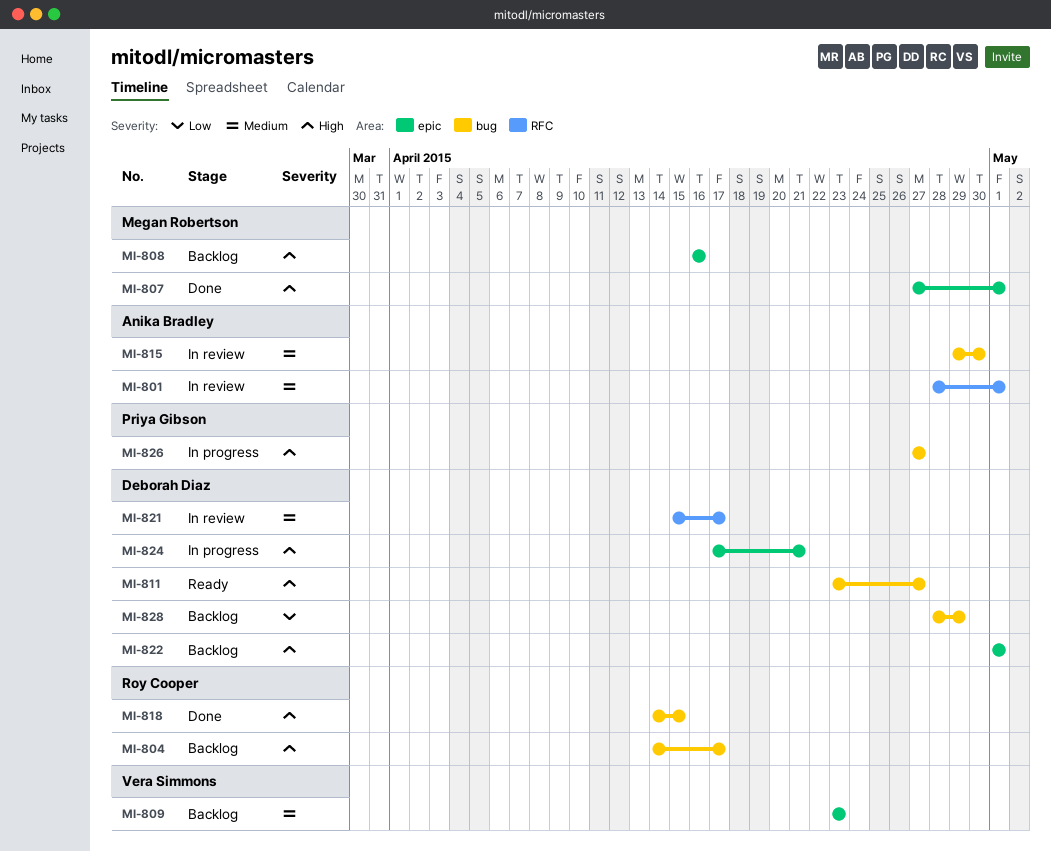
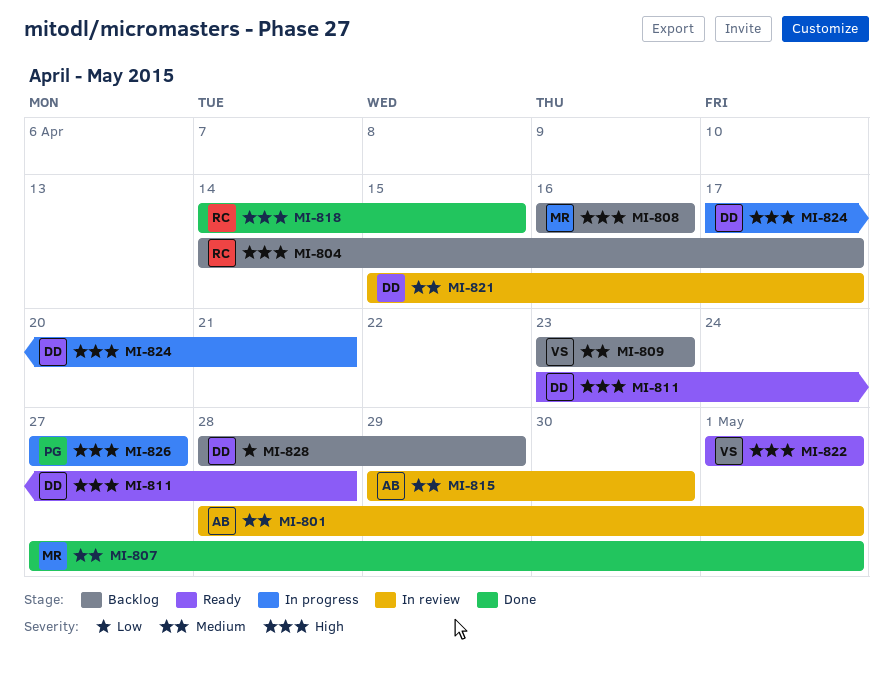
MI-807, priority: High -> Medium
MI-811, due: Apr 27 -> Apr 28
MI-822, status: Backlog -> Ready
MI-822, owner: Deborah Diaz -> Vera Simmons

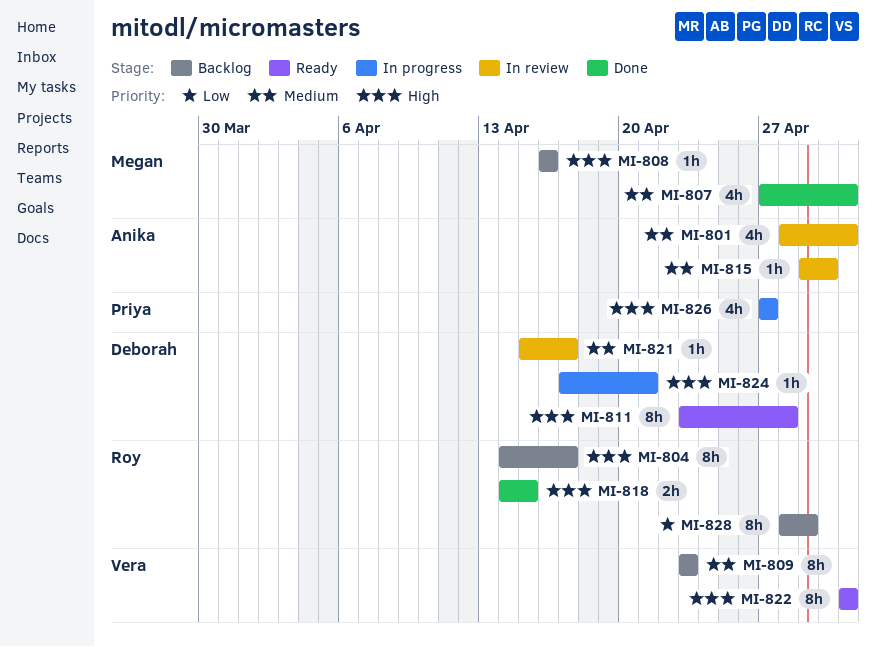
MI-828, owner: Deborah -> Roy

